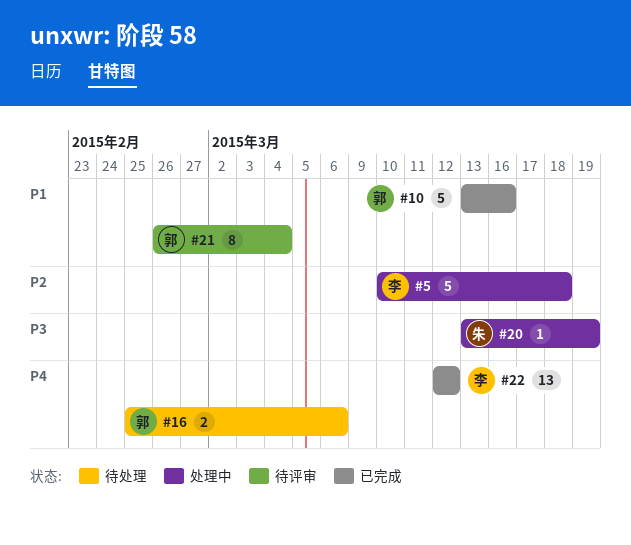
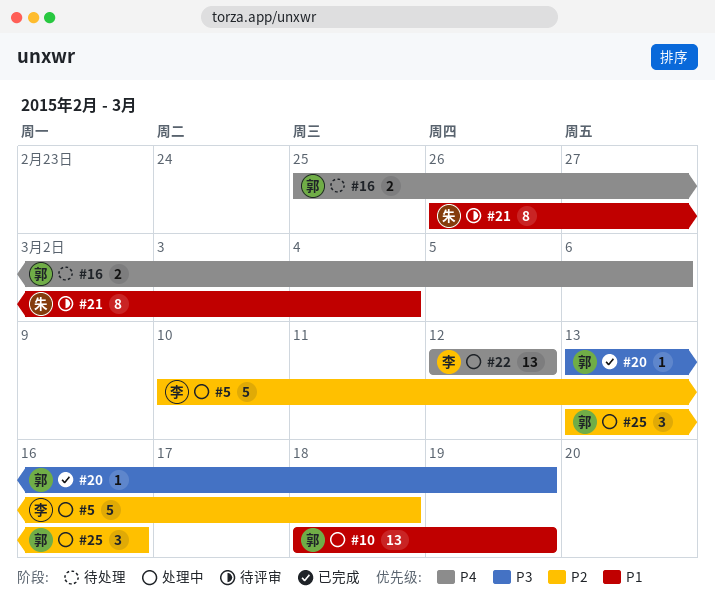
#10, status: 已完成 -> 处理中
#10, estimate: 5 -> 13
#10, start: Mar 13 -> Mar 18
#10, due: Mar 16 -> Mar 19
#20, status: 处理中 -> 已完成
#20, owner: 朱 -> 郭
#21, owner: 郭 -> 朱
#22, status: 已完成 -> 处理中
#25: none -> present

